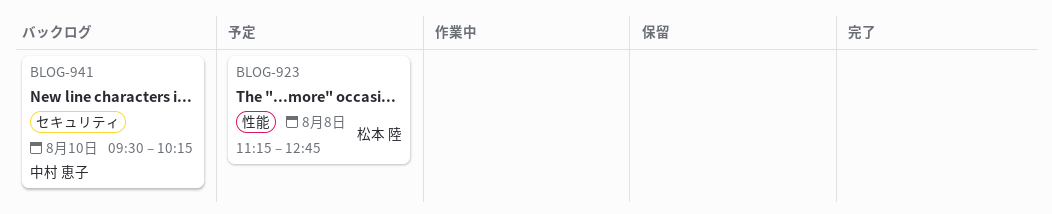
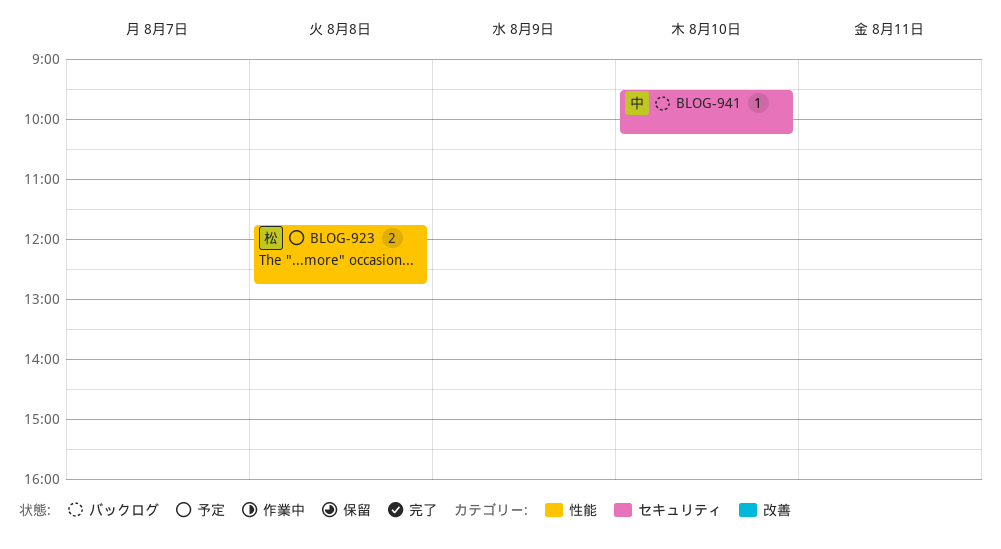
BLOG-923, begins: 11:15 -> 11:45

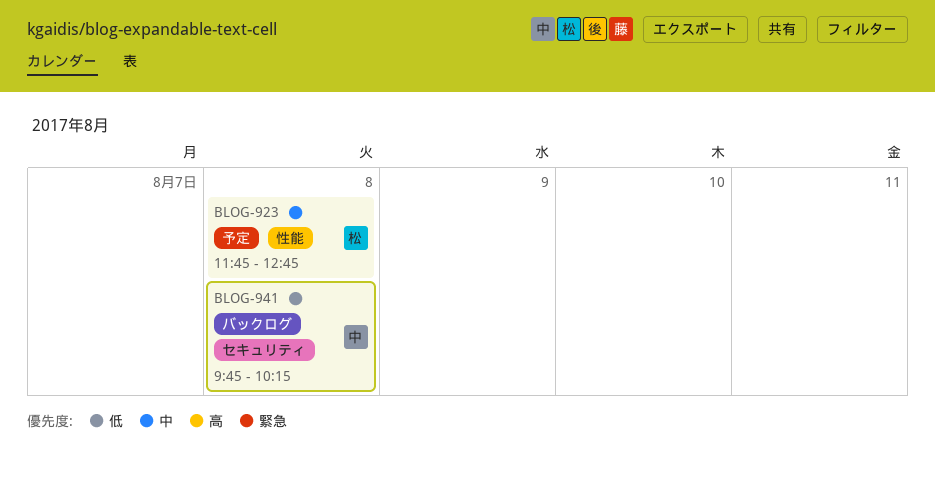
BLOG-941, day: Aug 10 -> Aug 8
BLOG-941, begins: 09:30 -> 09:45

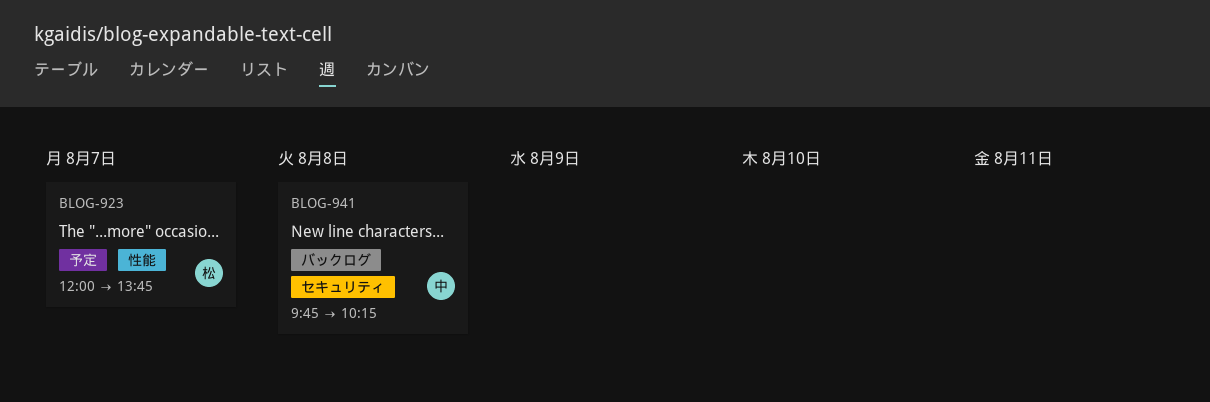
BLOG-923, day: Aug 8 -> Aug 7
BLOG-923, begins: 11:45 -> 12:00
BLOG-923, ends: 12:45 -> 13:45

